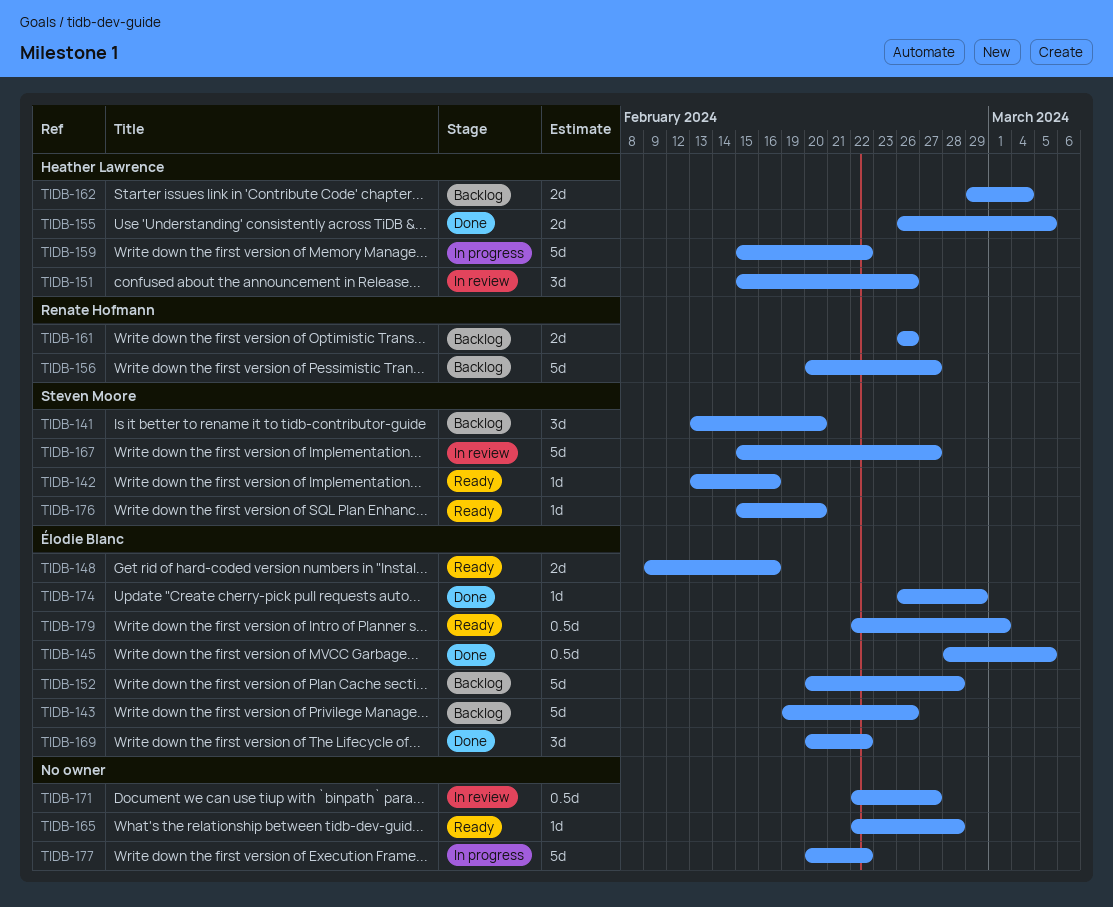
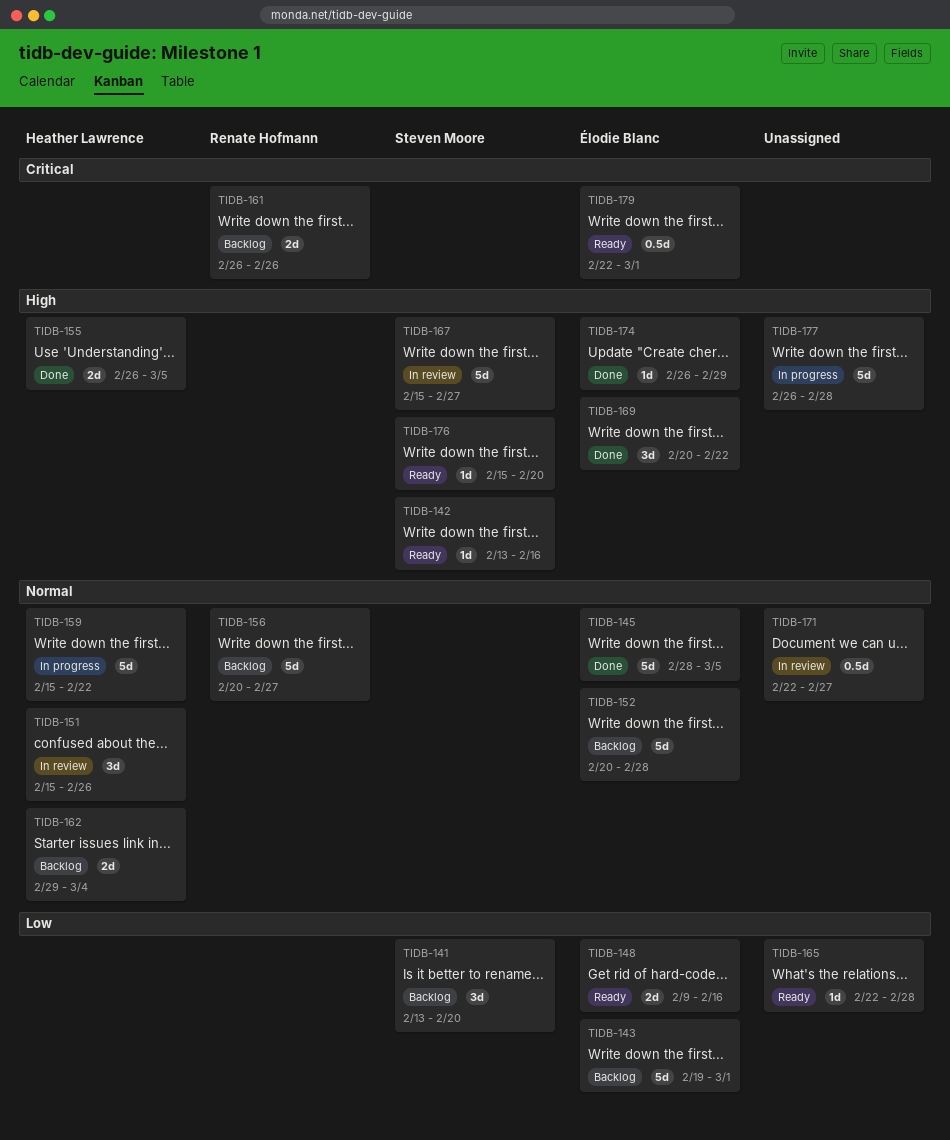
TIDB-143, due: Feb 26 -> Mar 1
TIDB-145, estimate: 0.5d -> 5d
TIDB-177, start: Feb 20 -> Feb 26
TIDB-177, due: Feb 22 -> Feb 28

